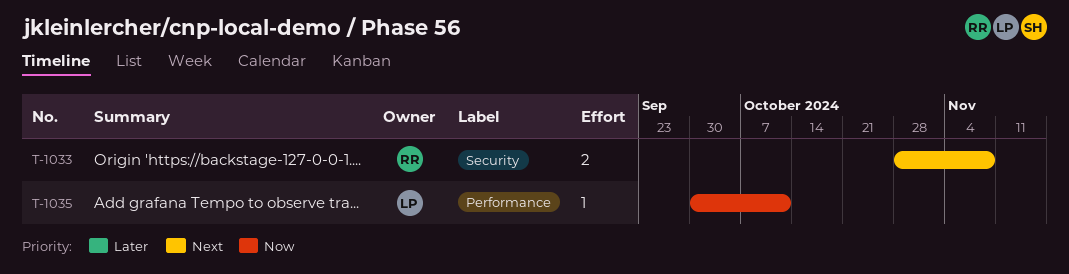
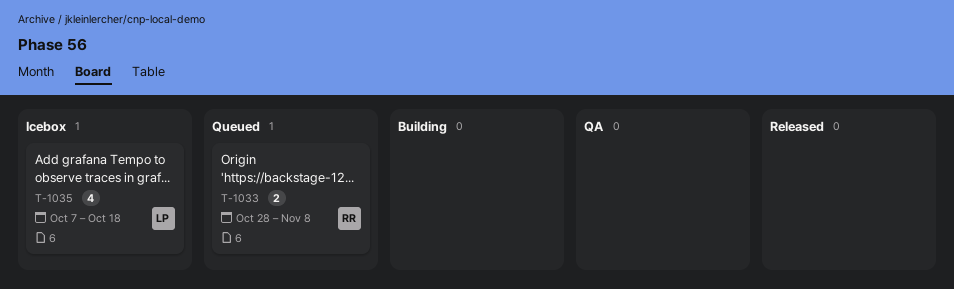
T-1035, estimate: 1 -> 4
T-1035, start: Sep 30 -> Oct 7
T-1035, due: Oct 11 -> Oct 18

